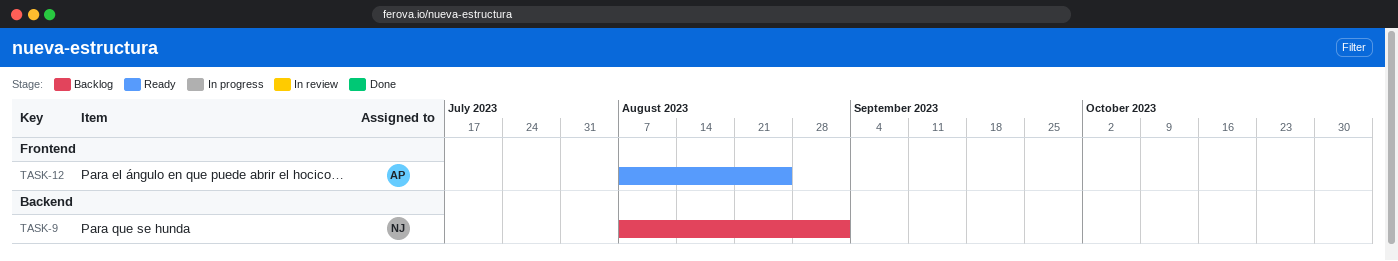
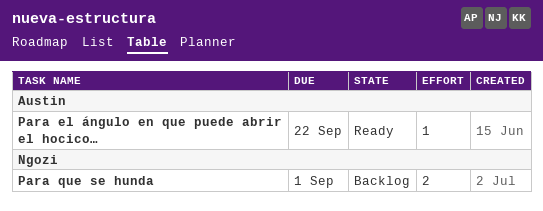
Para el ángulo en que puede abrir el hocico…, due: Aug 25 -> Sep 22

